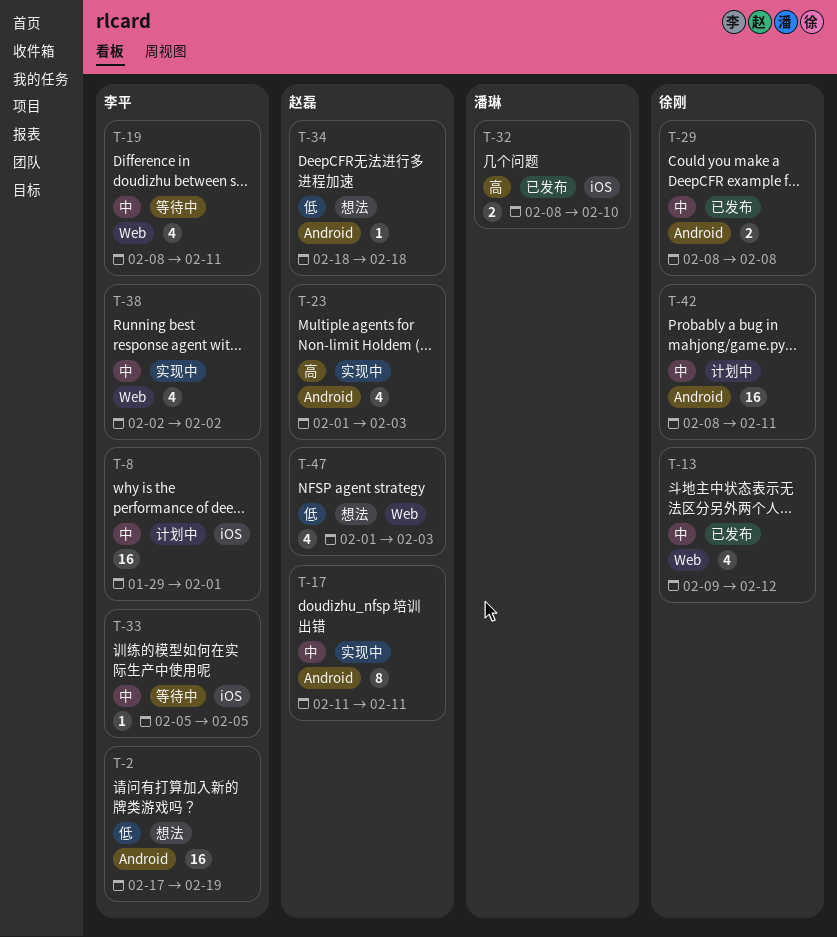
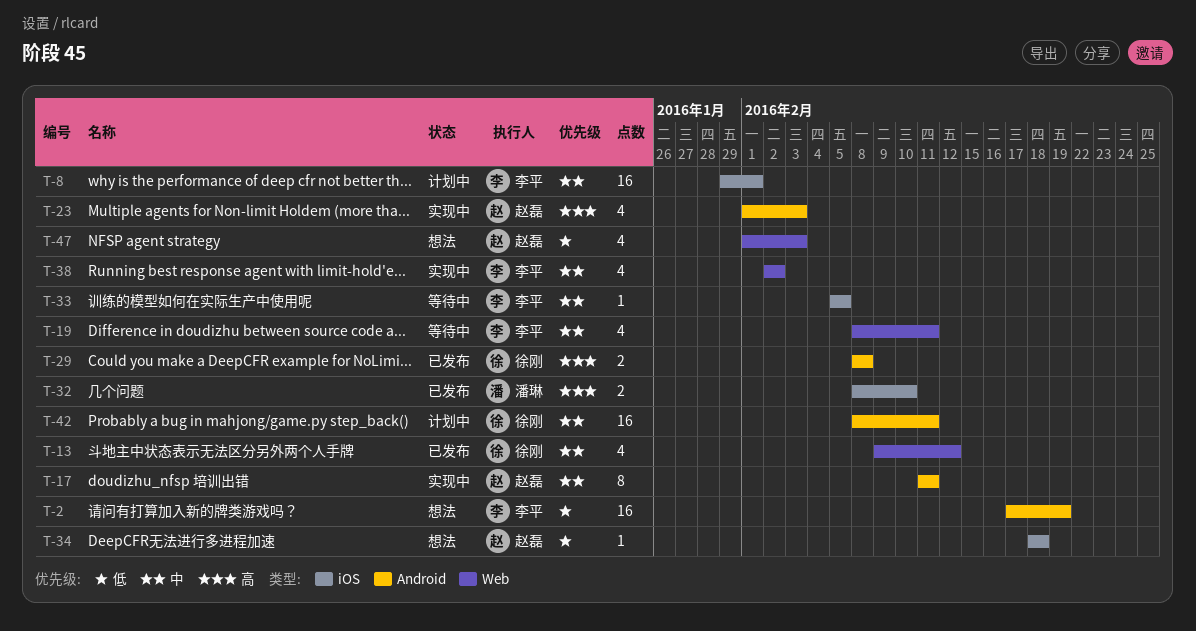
T-29, priority: 中 -> 高
T-34, label: Android -> iOS

